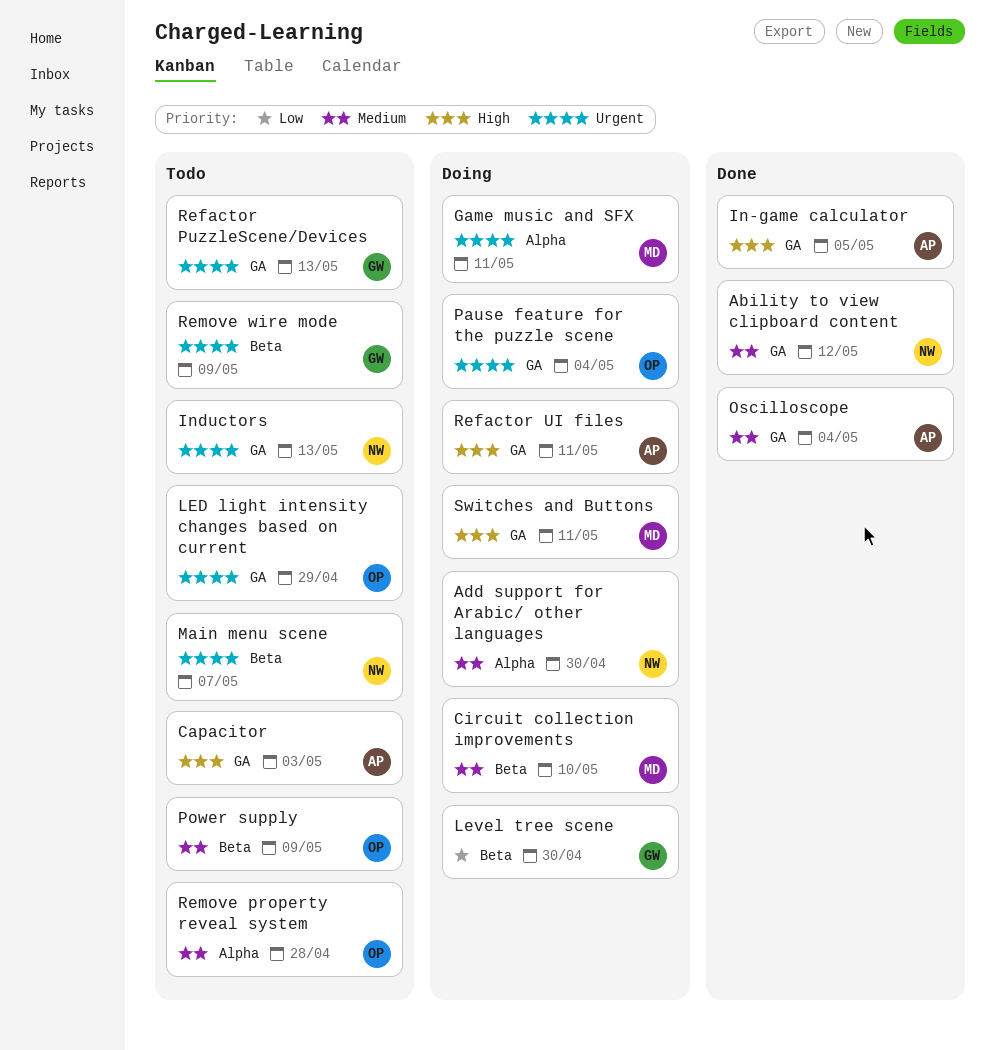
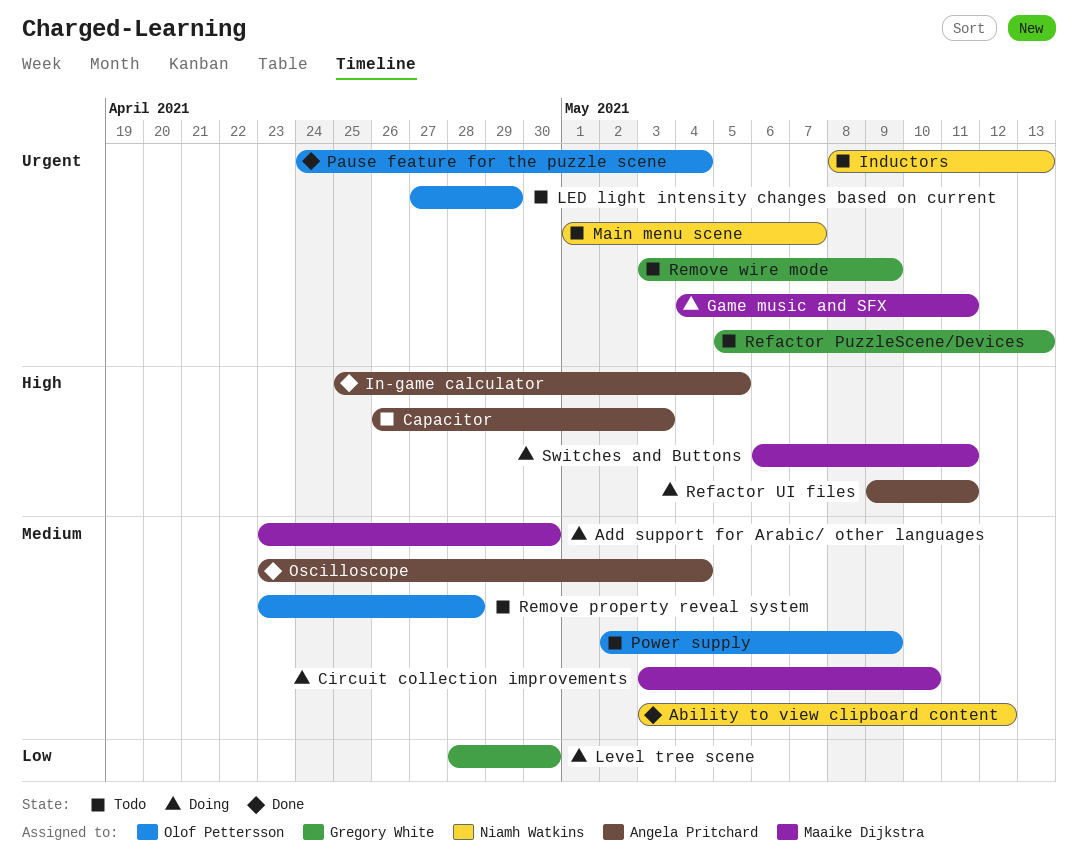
Add support for Arabic/ other languages, owner: Niamh Watkins -> Maaike Dijkstra
Pause feature for the puzzle scene, status: Doing -> Done

